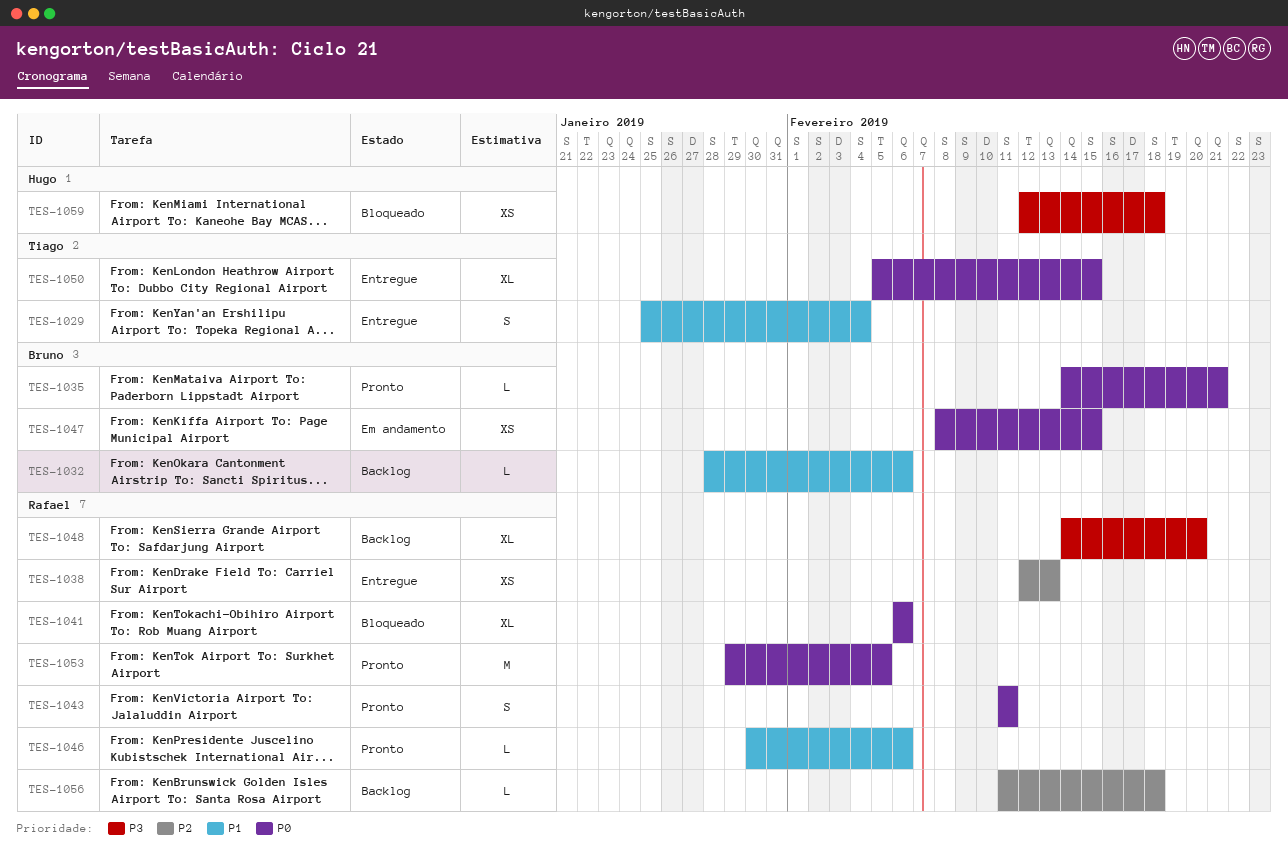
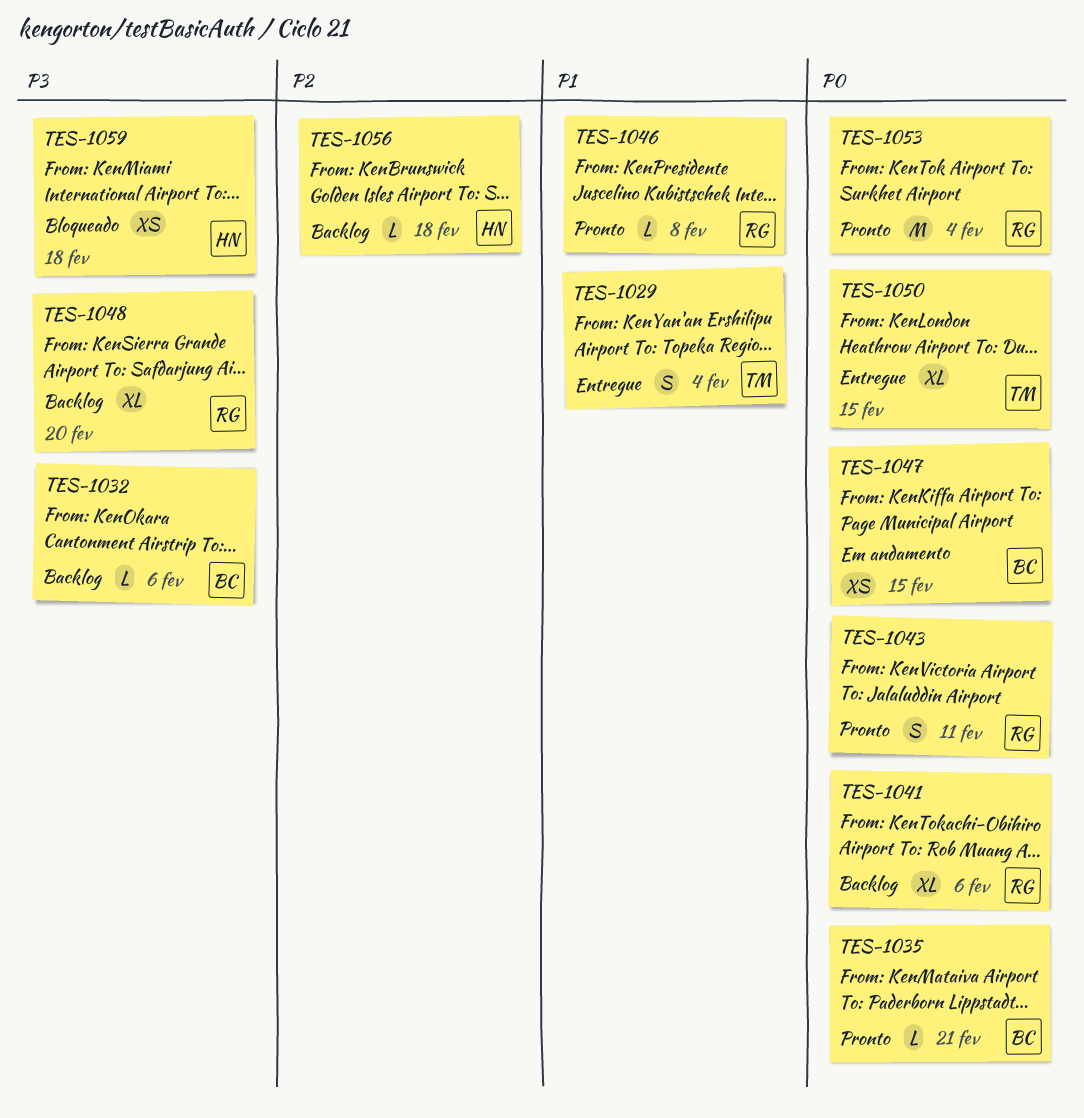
TES-1032, priority: P1 -> P3
TES-1038: present -> none
TES-1041, status: Bloqueado -> Backlog
TES-1046, due: Feb 6 -> Feb 8
TES-1053, due: Feb 5 -> Feb 4
TES-1056, owner: Rafael -> Hugo

